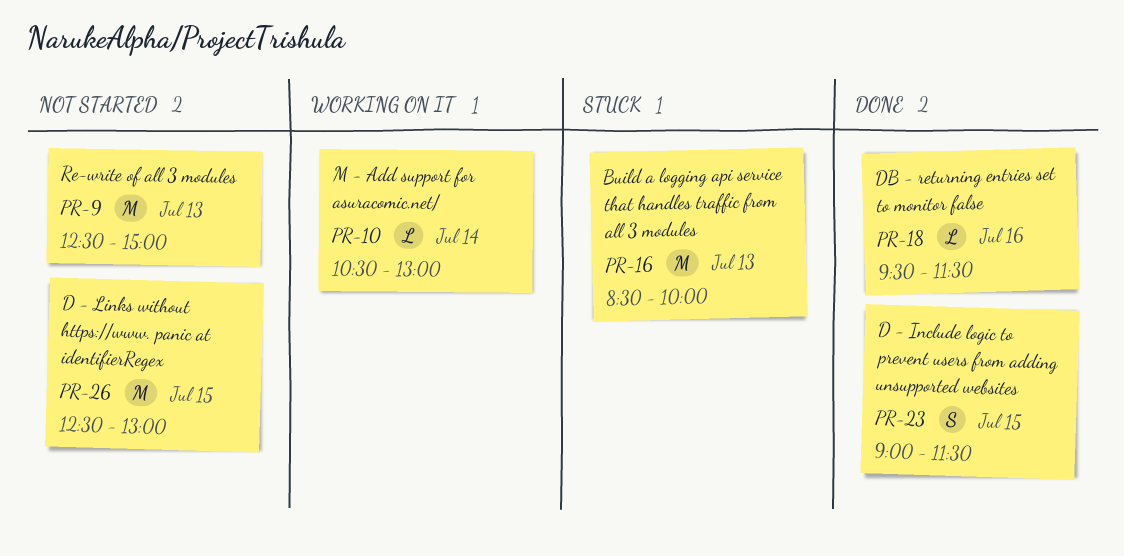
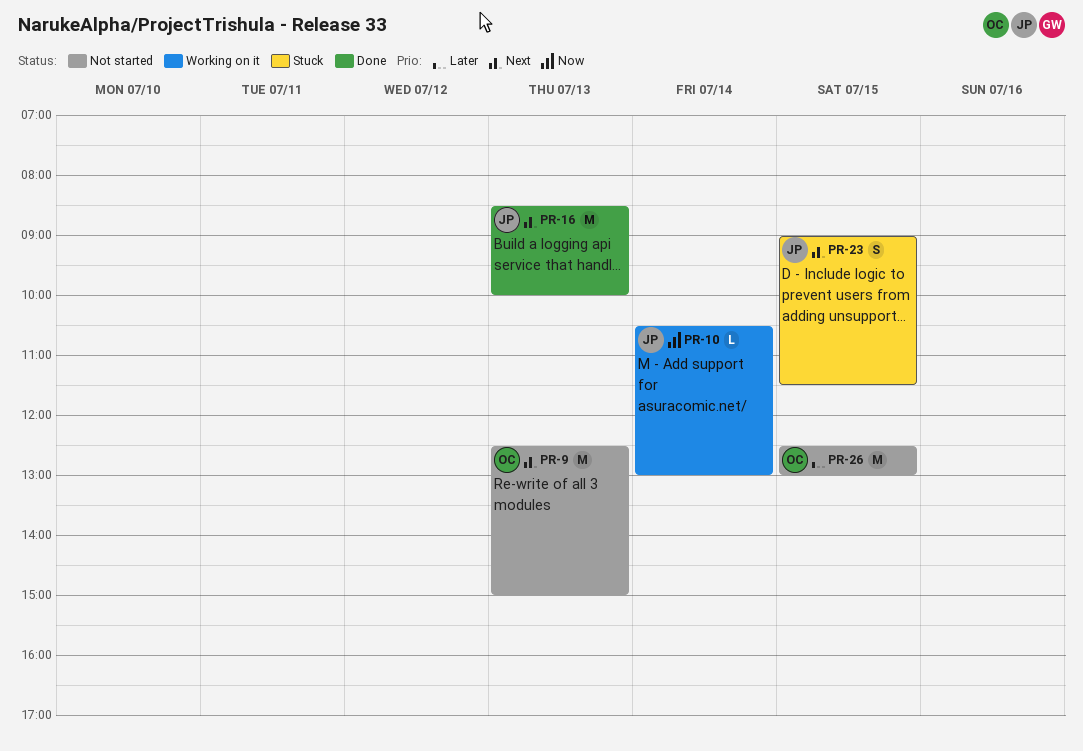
PR-16, status: Stuck -> Done
PR-18: present -> none
PR-23, status: Done -> Stuck

